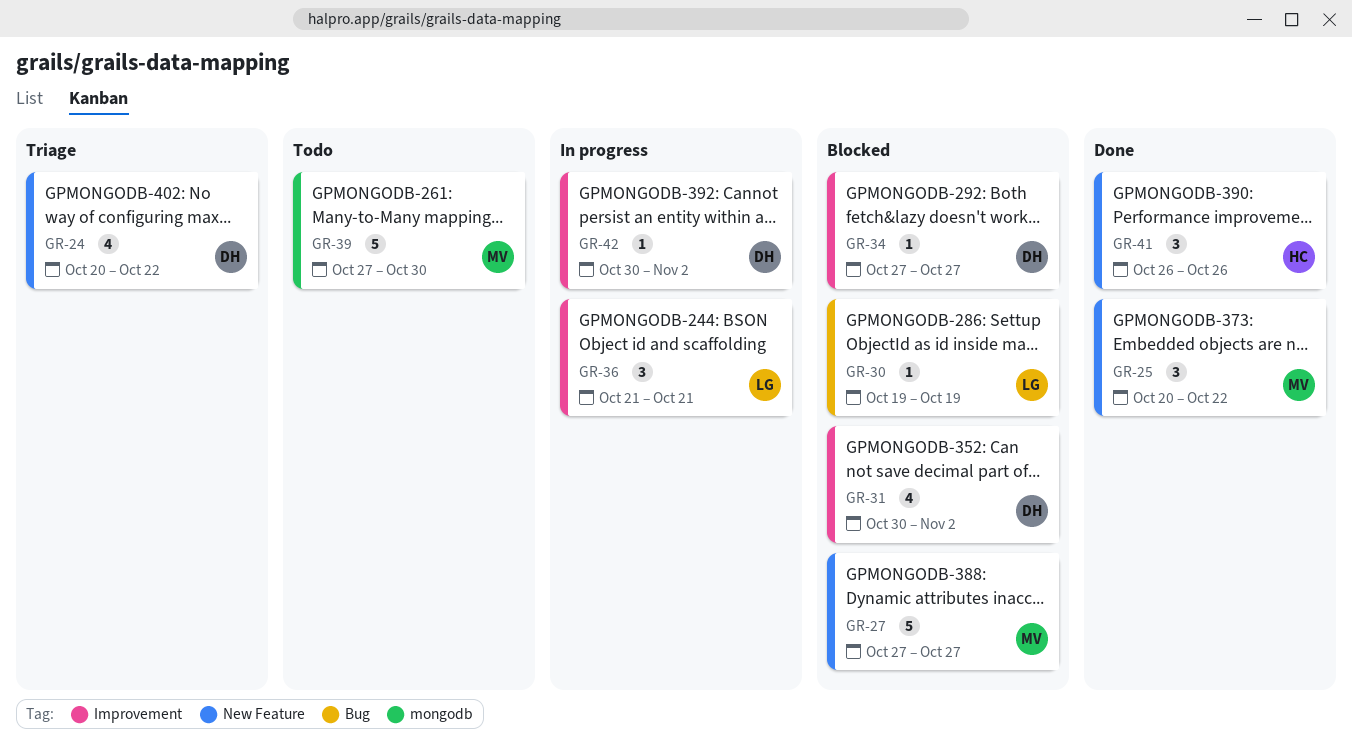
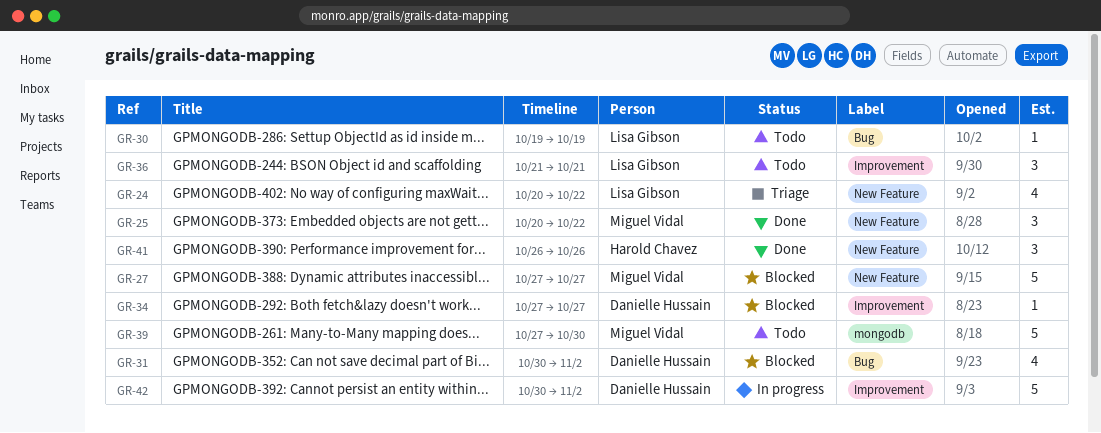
GR-24, owner: Danielle Hussain -> Lisa Gibson
GR-30, status: Blocked -> Todo
GR-31, label: Improvement -> Bug
GR-36, status: In progress -> Todo
GR-42, estimate: 1 -> 5

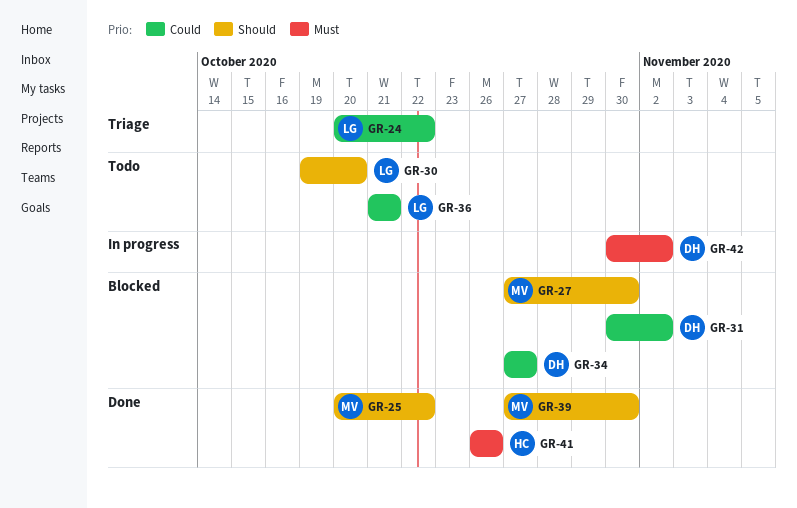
GR-27, due: Oct 27 -> Oct 30
GR-30, due: Oct 19 -> Oct 20
GR-39, status: Todo -> Done

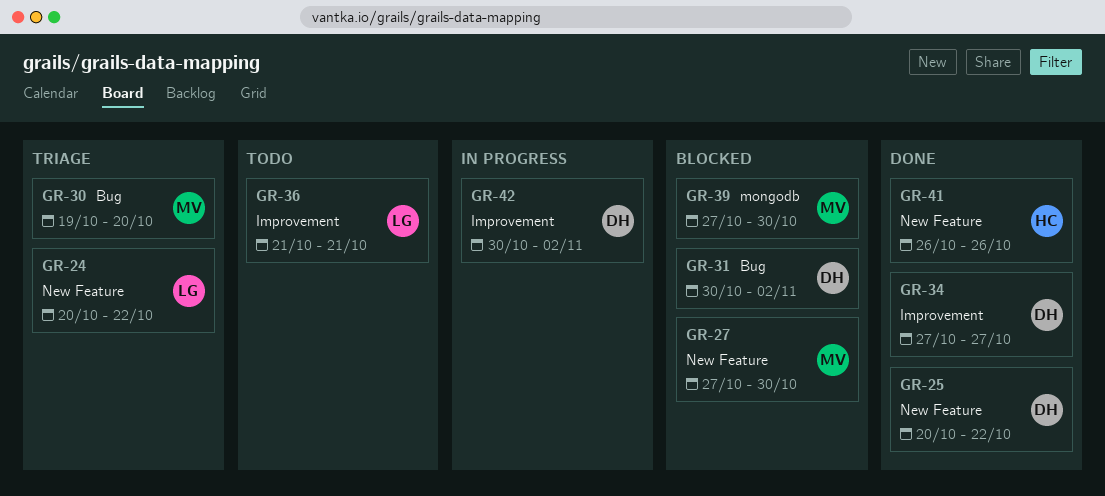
GR-25, owner: MV -> DH
GR-30, status: Todo -> Triage
GR-30, owner: LG -> MV
GR-34, status: Blocked -> Done
GR-39, status: Done -> Blocked

